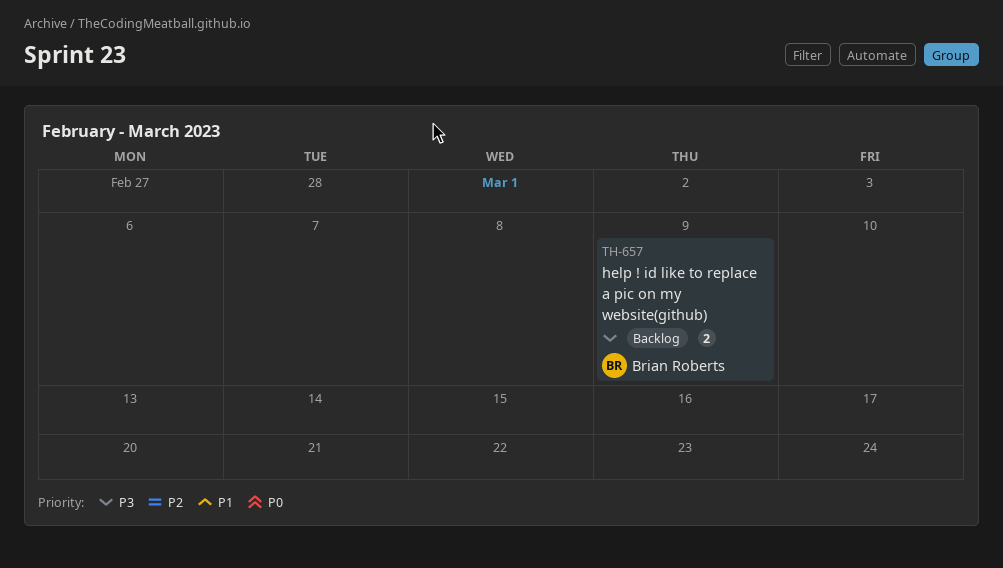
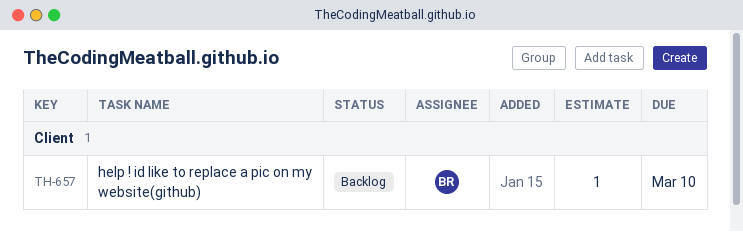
TH-657, estimate: 2 -> 1
TH-657, due: Mar 9 -> Mar 10

